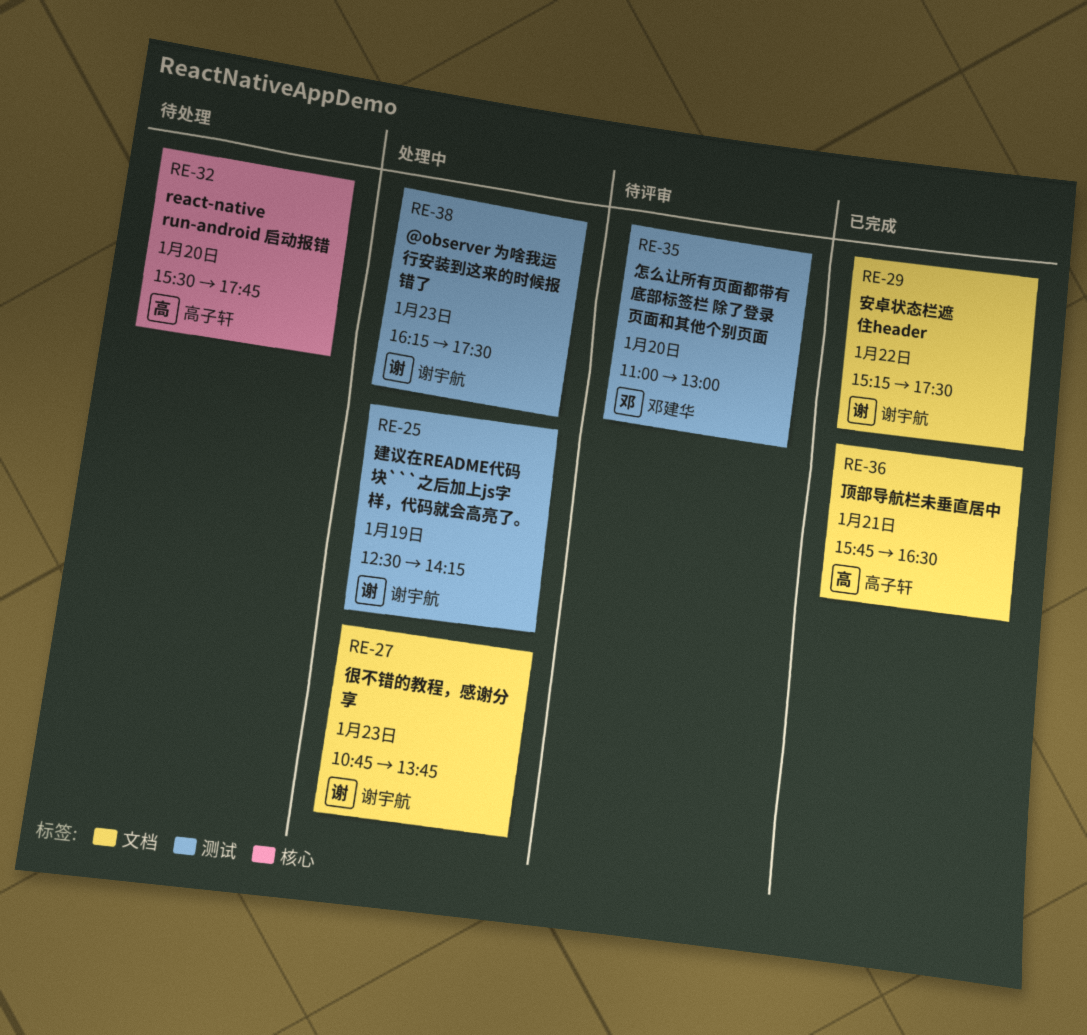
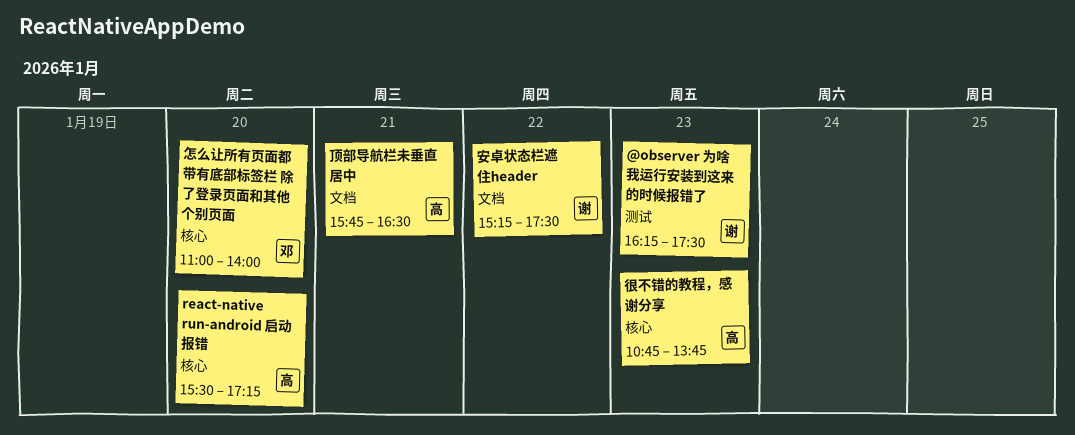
react-native run-android 启动报错, ends: 17:45 -> 17:15
建议在README代码块```之后加上js字样，代码就会高亮了。: present -> none
很不错的教程，感谢分享, owner: 谢宇航 -> 高子轩
很不错的教程，感谢分享, label: 文档 -> 核心
怎么让所有页面都带有底部标签栏 除了登录页面和其他个别页面, label: 测试 -> 核心
怎么让所有页面都带有底部标签栏 除了登录页面和其他个别页面, ends: 13:00 -> 14:00

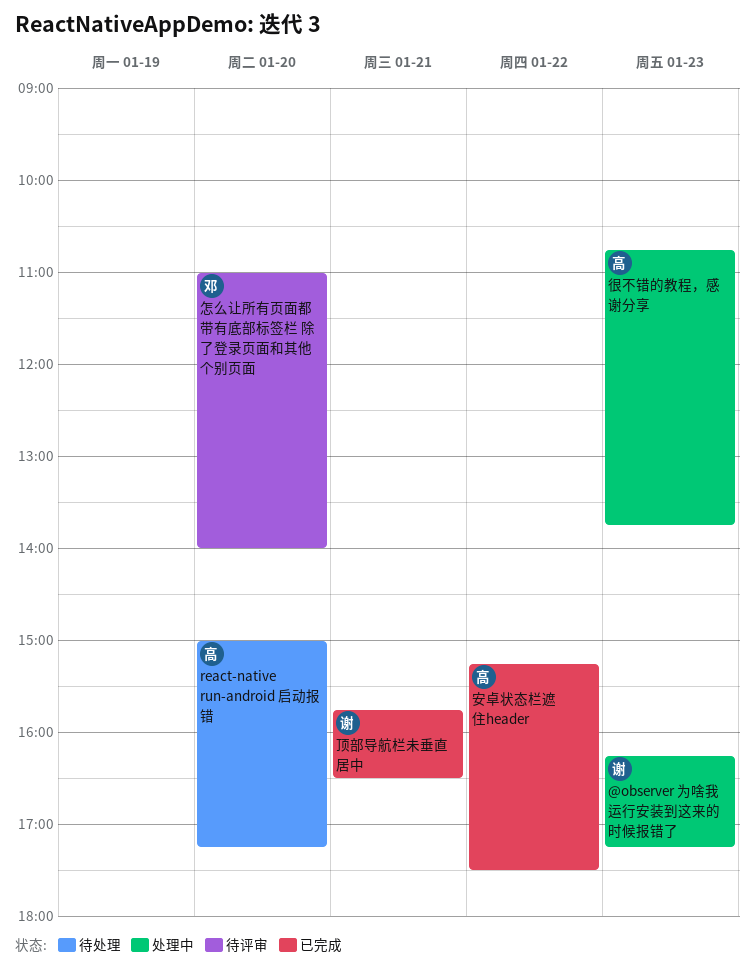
@observer 为啥我运行安装到这来的时候报错了, ends: 17:30 -> 17:15
react-native run-android 启动报错, begins: 15:30 -> 15:00
安卓状态栏遮住header, owner: 谢 -> 高
顶部导航栏未垂直居中, owner: 高 -> 谢

